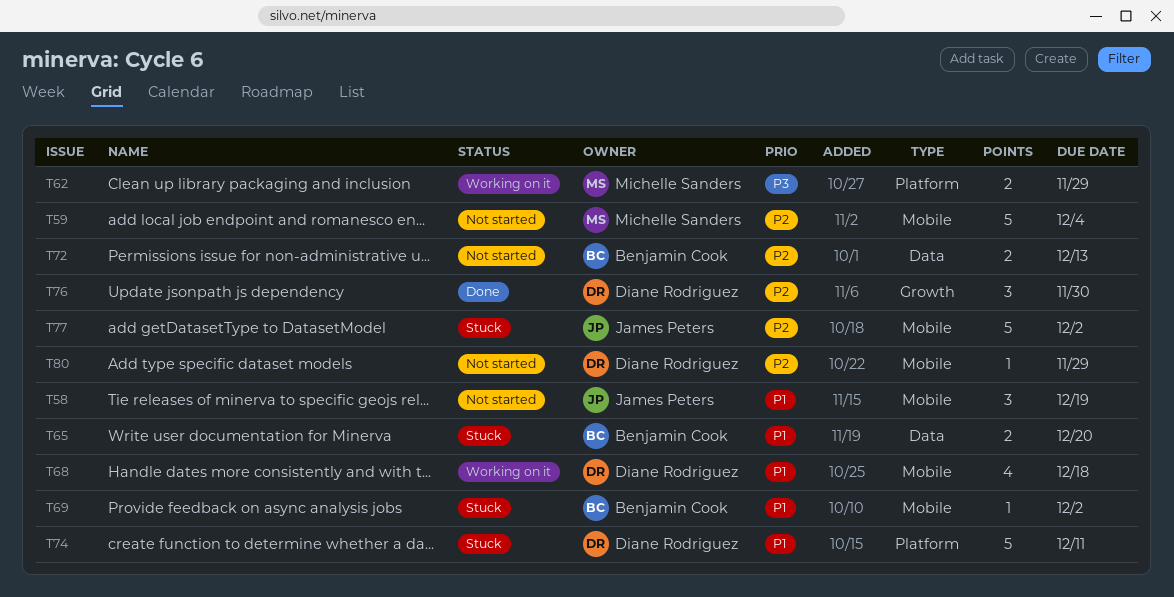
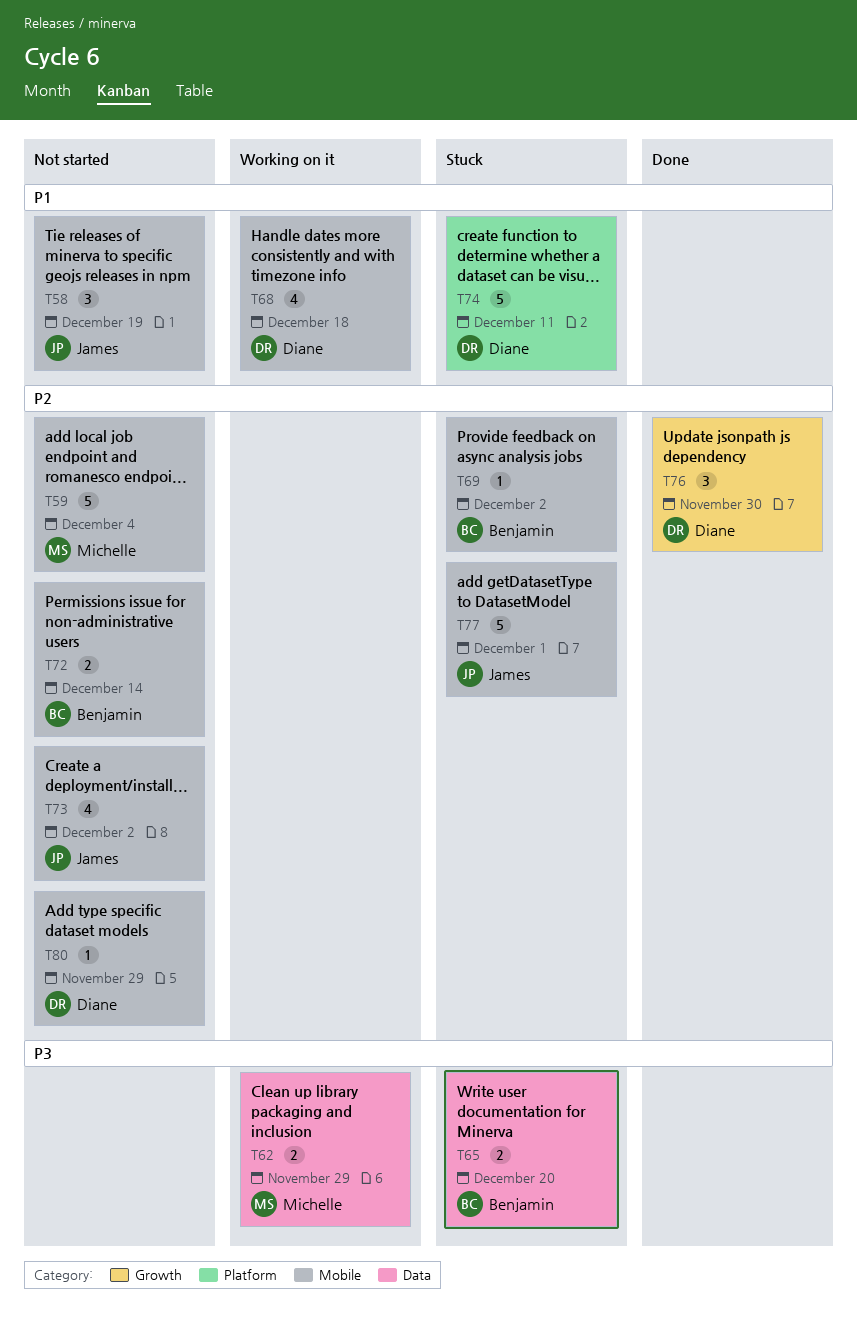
T62, label: Platform -> Data
T65, priority: P1 -> P3
T69, priority: P1 -> P2
T72, label: Data -> Mobile
T72, due: Dec 13 -> Dec 14
T73: none -> present
T77, due: Dec 2 -> Dec 1

